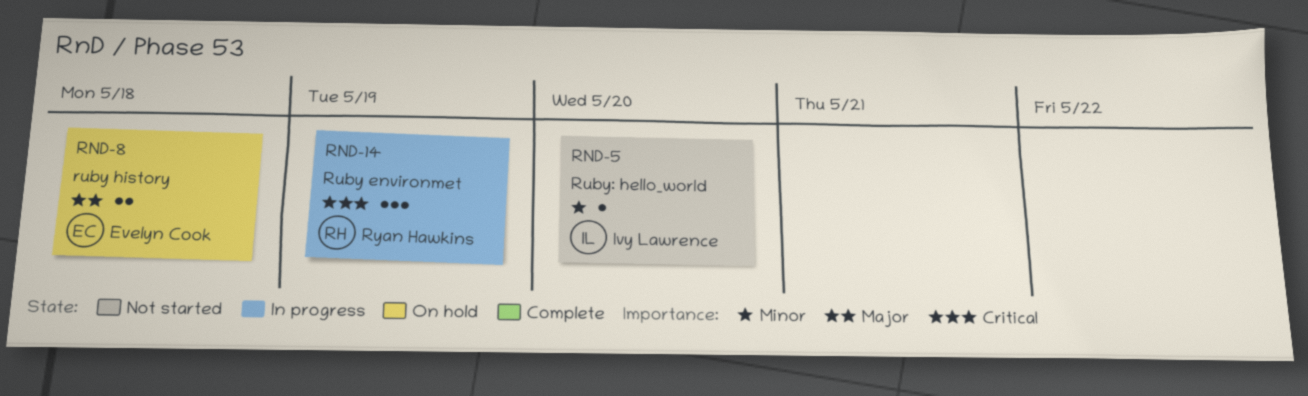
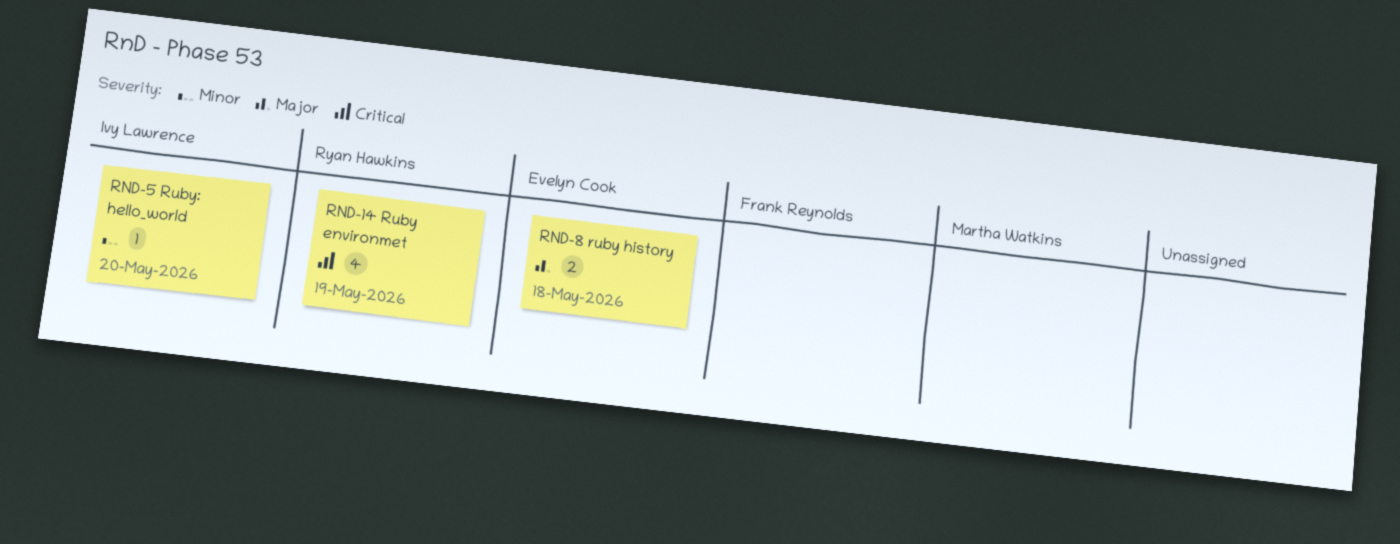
RND-14, estimate: 3 -> 4

